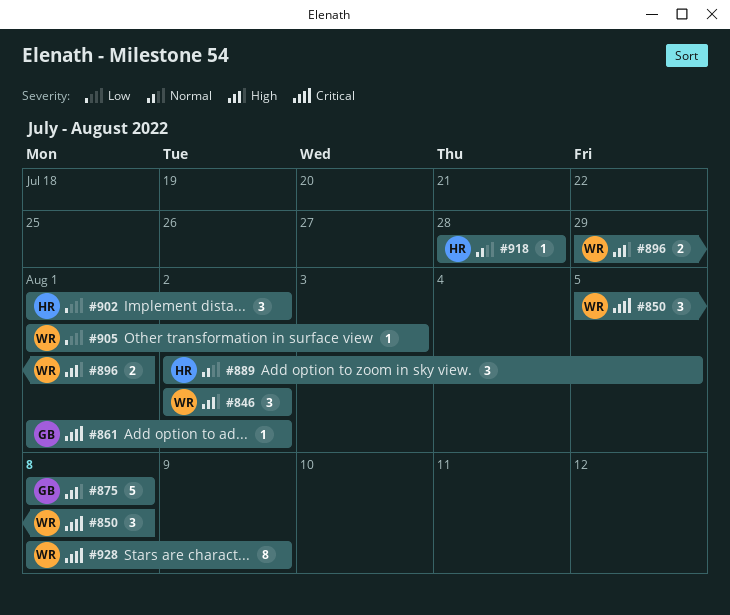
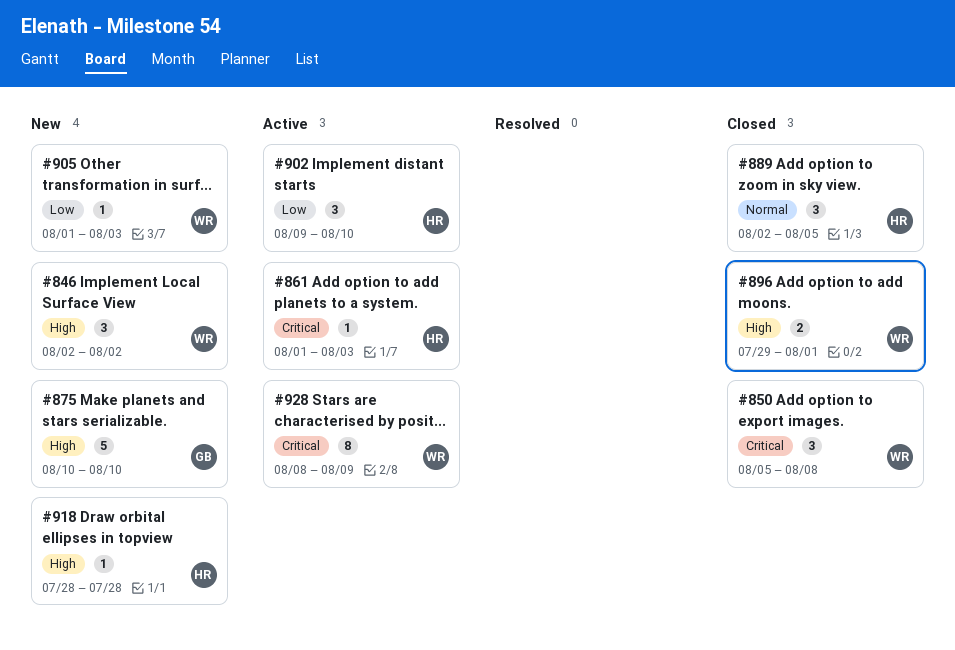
#861, owner: GB -> HR
#861, due: Aug 2 -> Aug 3
#875, start: Aug 8 -> Aug 10
#875, due: Aug 8 -> Aug 10
#902, start: Aug 1 -> Aug 9
#902, due: Aug 2 -> Aug 10
#918, priority: Normal -> High

